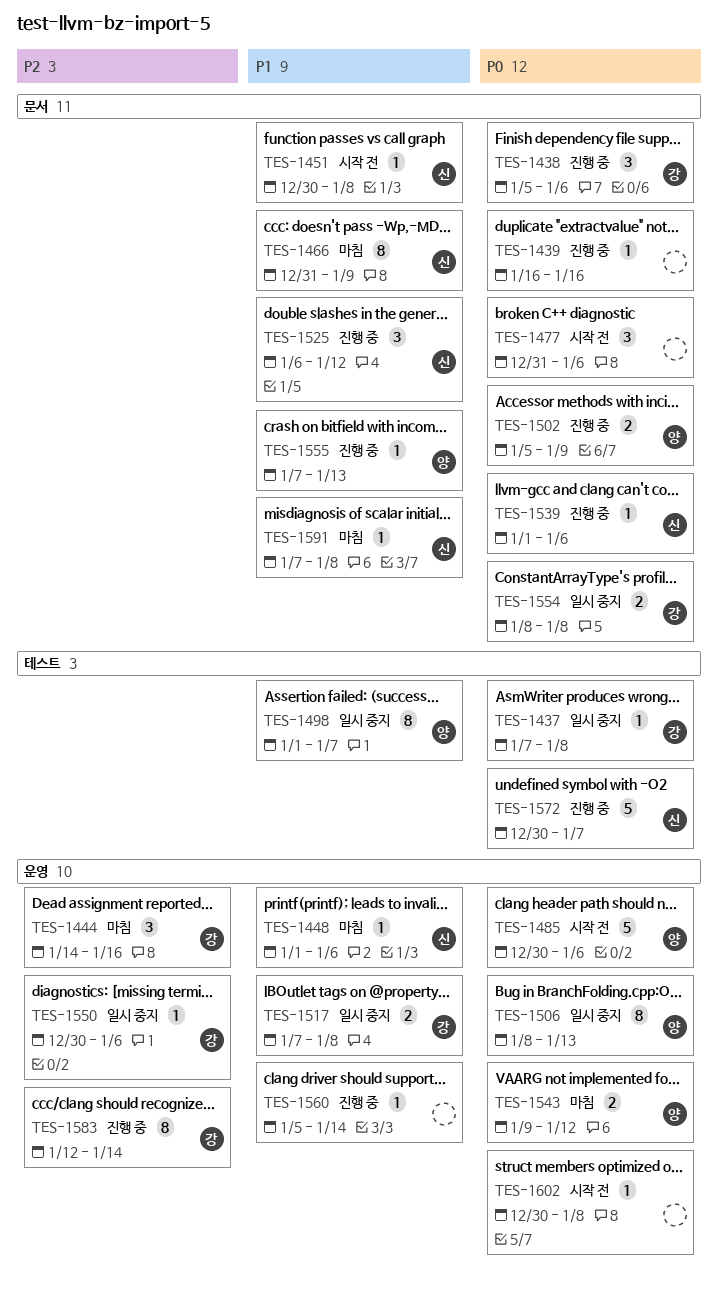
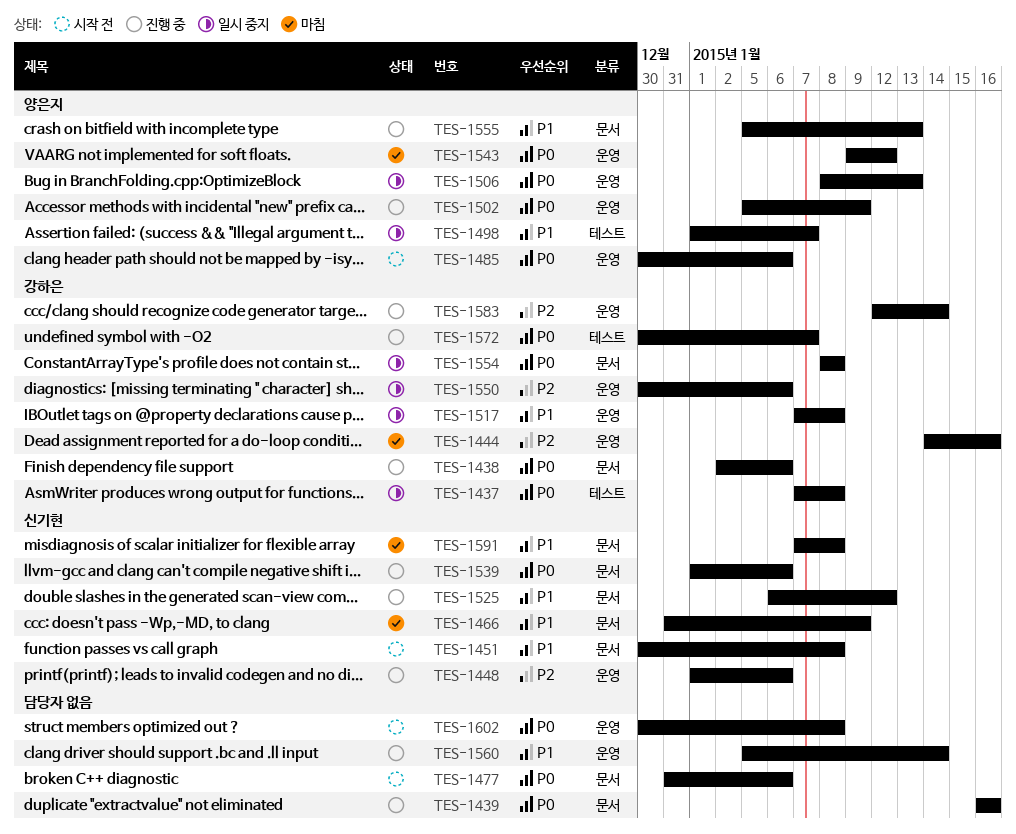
TES-1438, start: Jan 5 -> Jan 2
TES-1448, status: 마침 -> 진행 중
TES-1448, priority: P1 -> P2
TES-1502, label: 문서 -> 운영
TES-1555, start: Jan 7 -> Jan 5
TES-1572, owner: 신기현 -> 강하은

